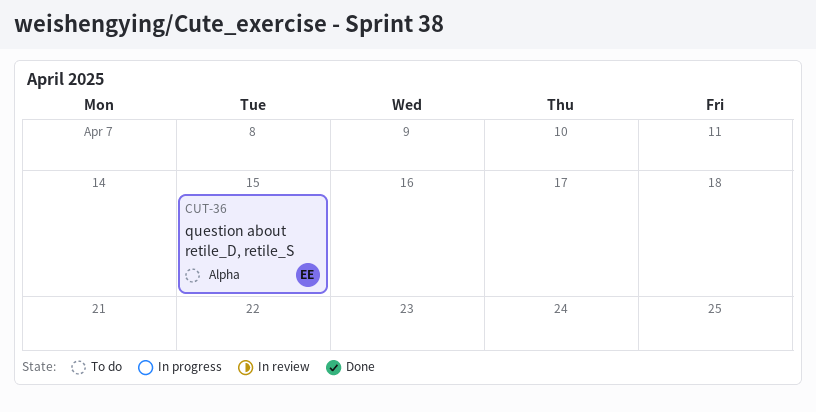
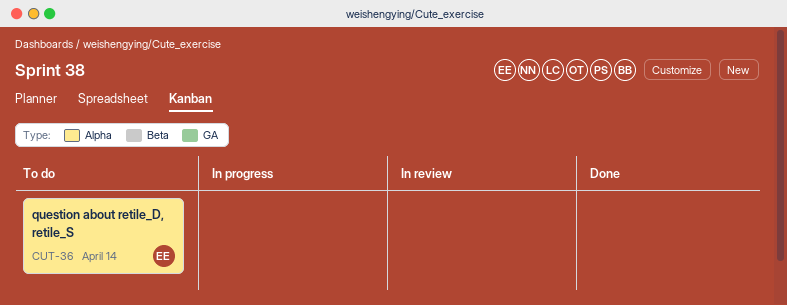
CUT-36, due: Apr 15 -> Apr 14

